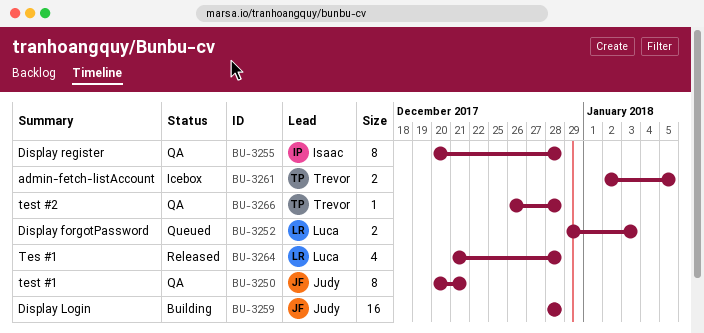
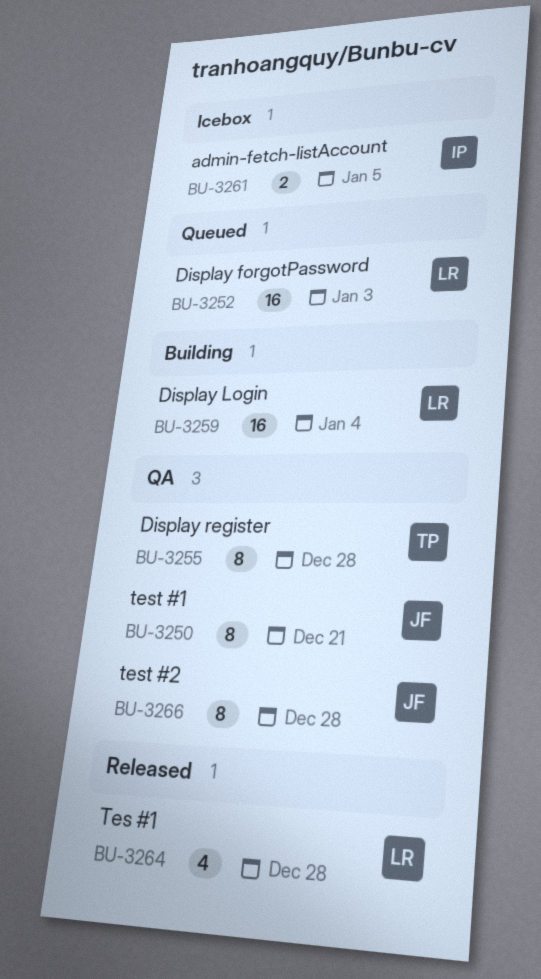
BU-3252, estimate: 2 -> 16
BU-3255, owner: Isaac -> Trevor
BU-3259, owner: Judy -> Luca
BU-3259, due: Dec 28 -> Jan 4
BU-3261, owner: Trevor -> Isaac
BU-3266, owner: Trevor -> Judy
BU-3266, estimate: 1 -> 8

